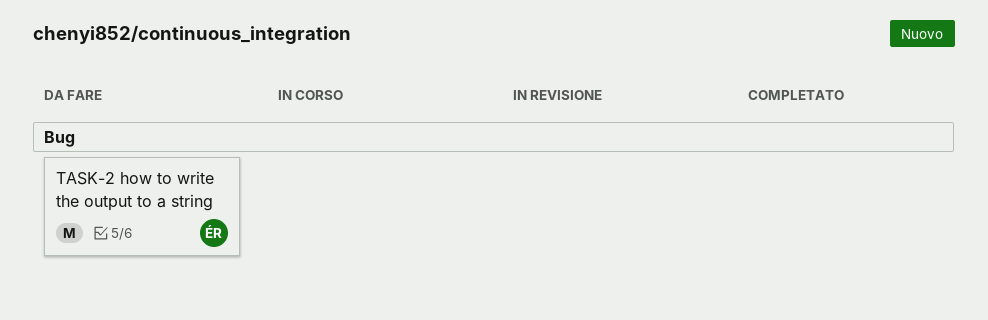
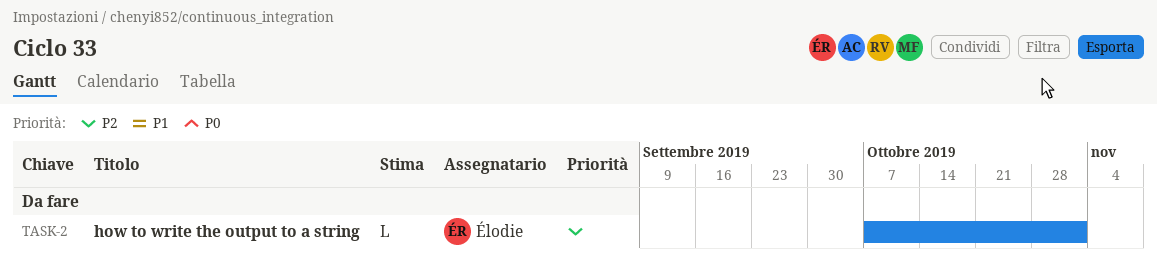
TASK-2, estimate: M -> L

